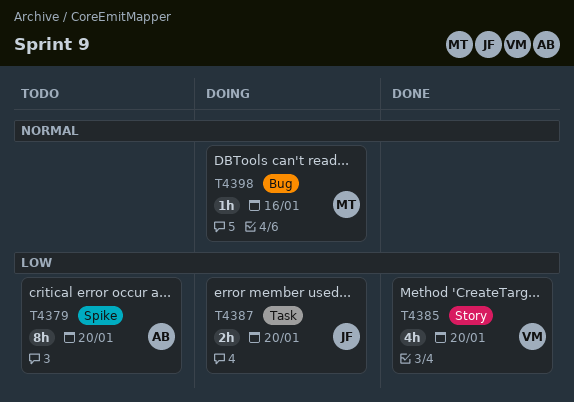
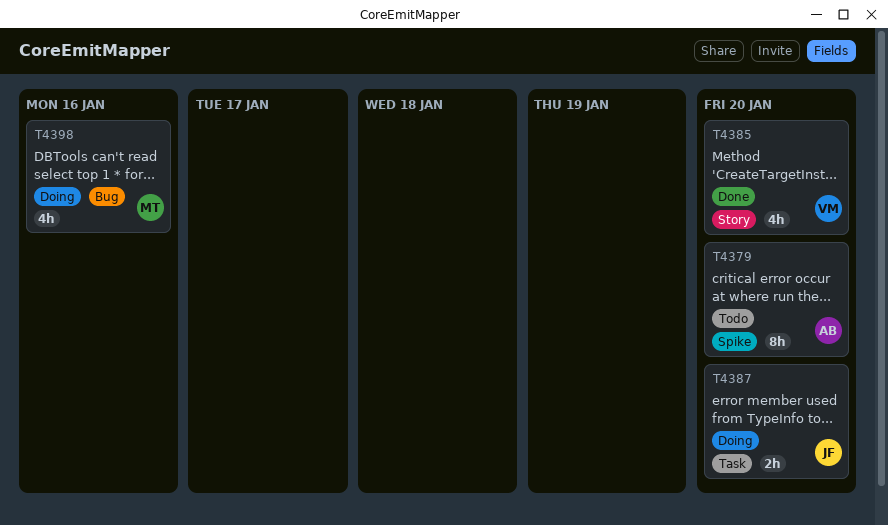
T4398, estimate: 1h -> 4h

